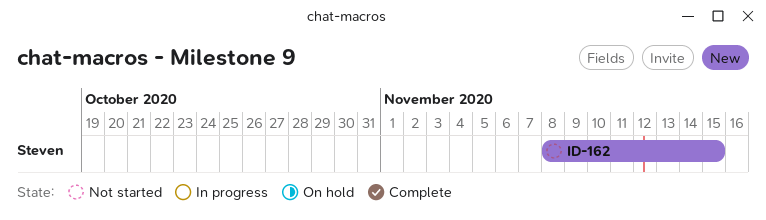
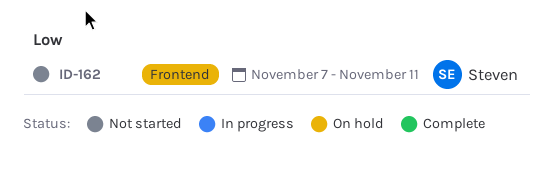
ID-162, start: Nov 8 -> Nov 7
ID-162, due: Nov 15 -> Nov 11

